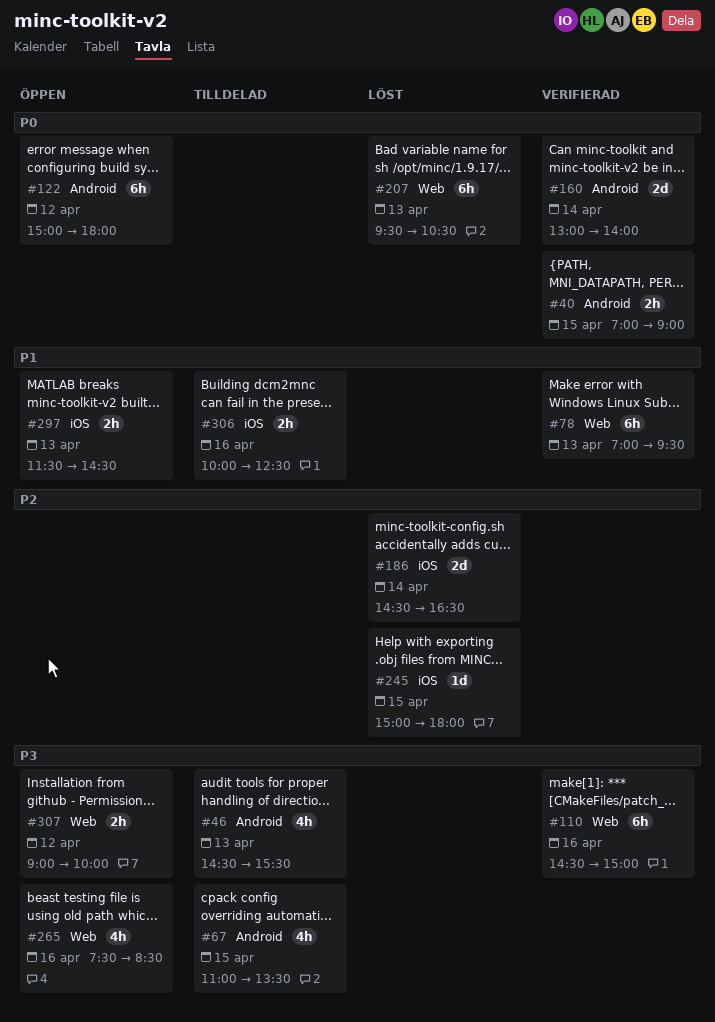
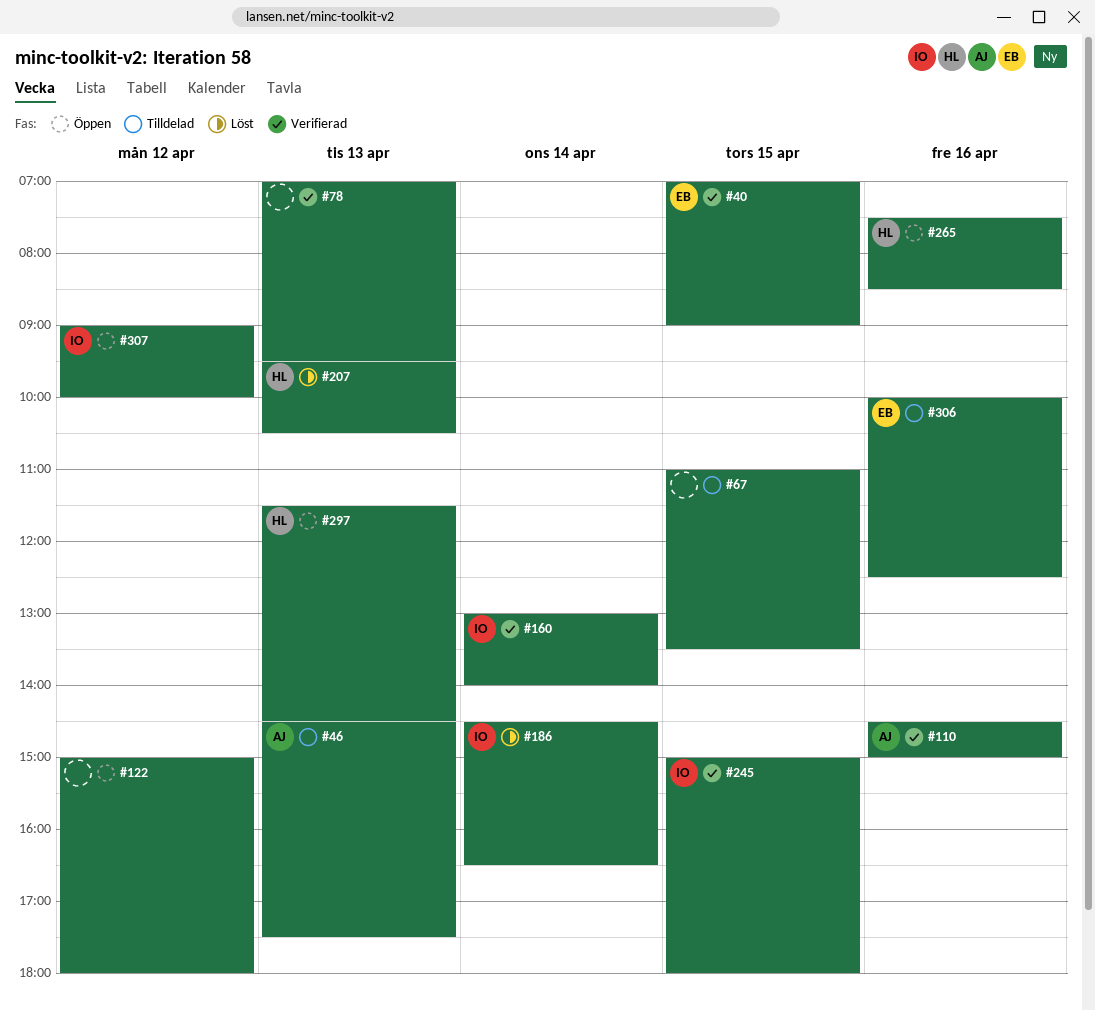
#46, ends: 15:30 -> 17:30
#245, status: Löst -> Verifierad

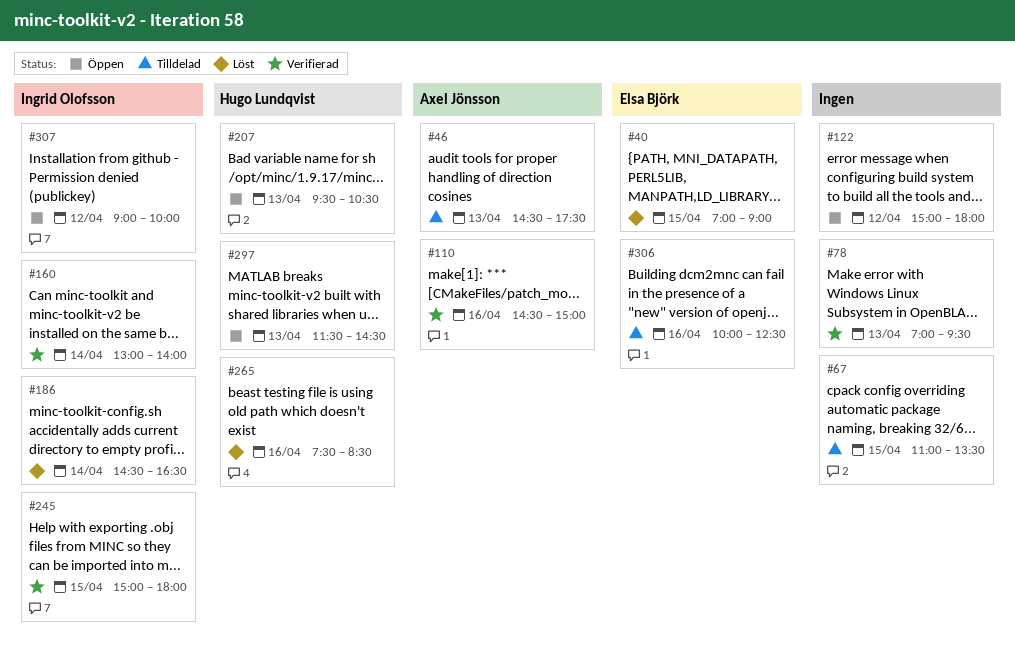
#40, status: Verifierad -> Löst
#207, status: Löst -> Öppen
#265, status: Öppen -> Löst

